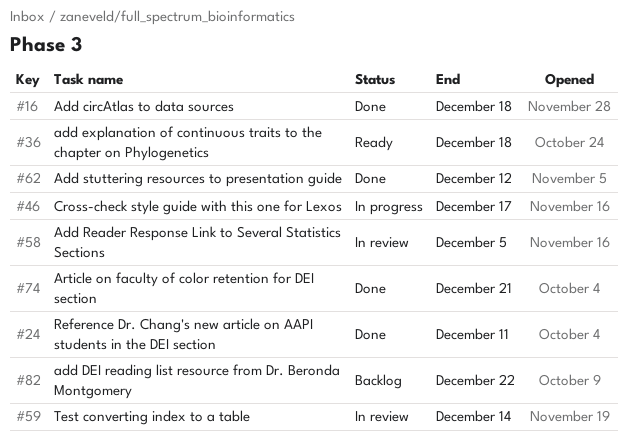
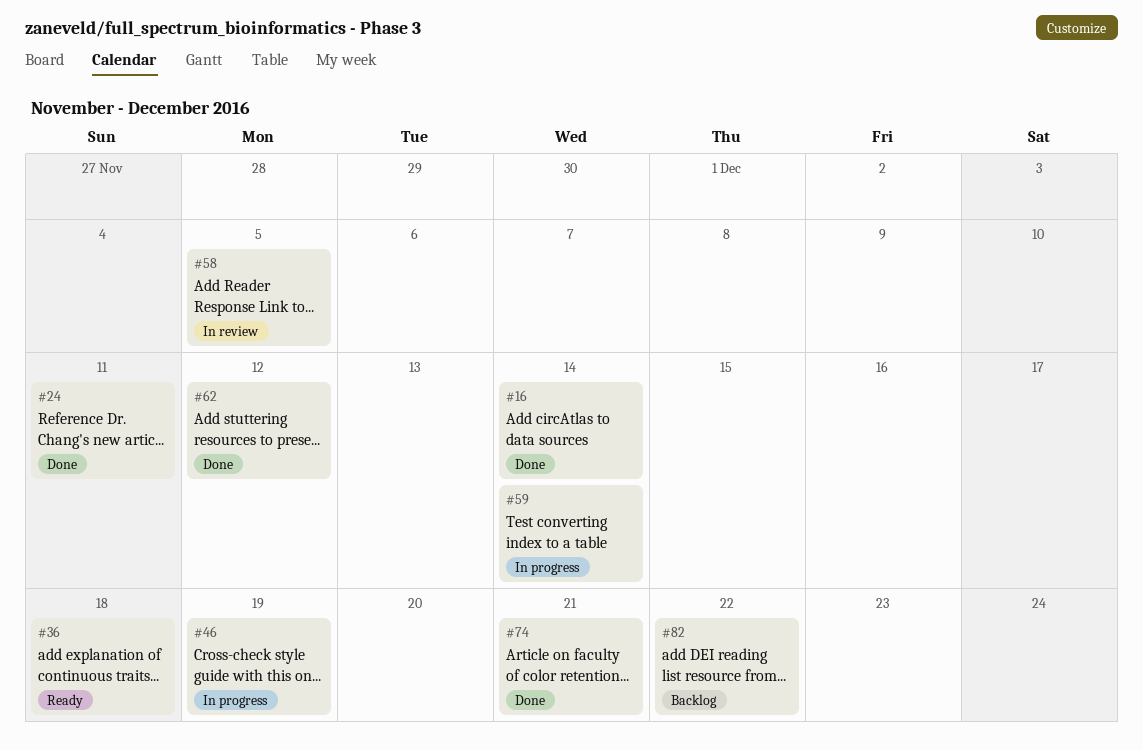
#16, due: Dec 18 -> Dec 14
#46, due: Dec 17 -> Dec 19
#59, status: In review -> In progress

